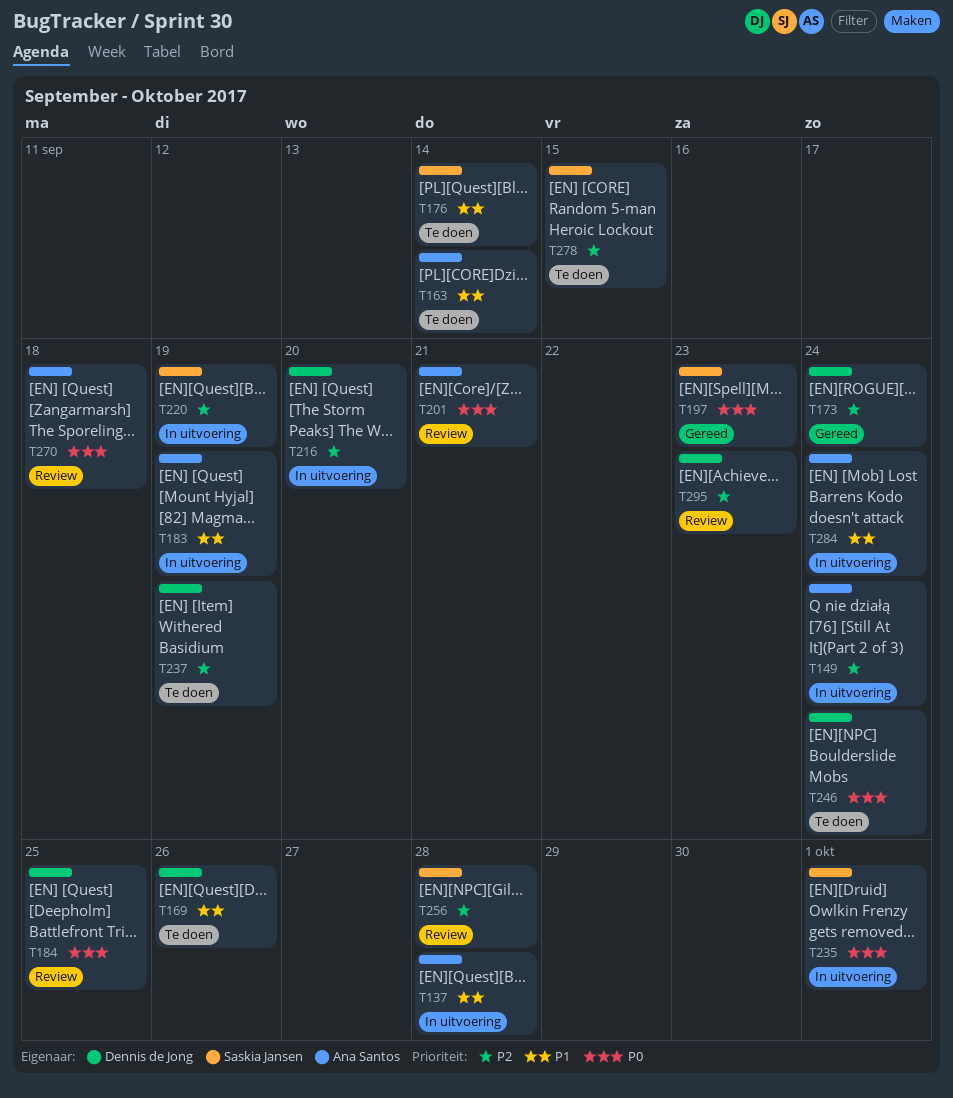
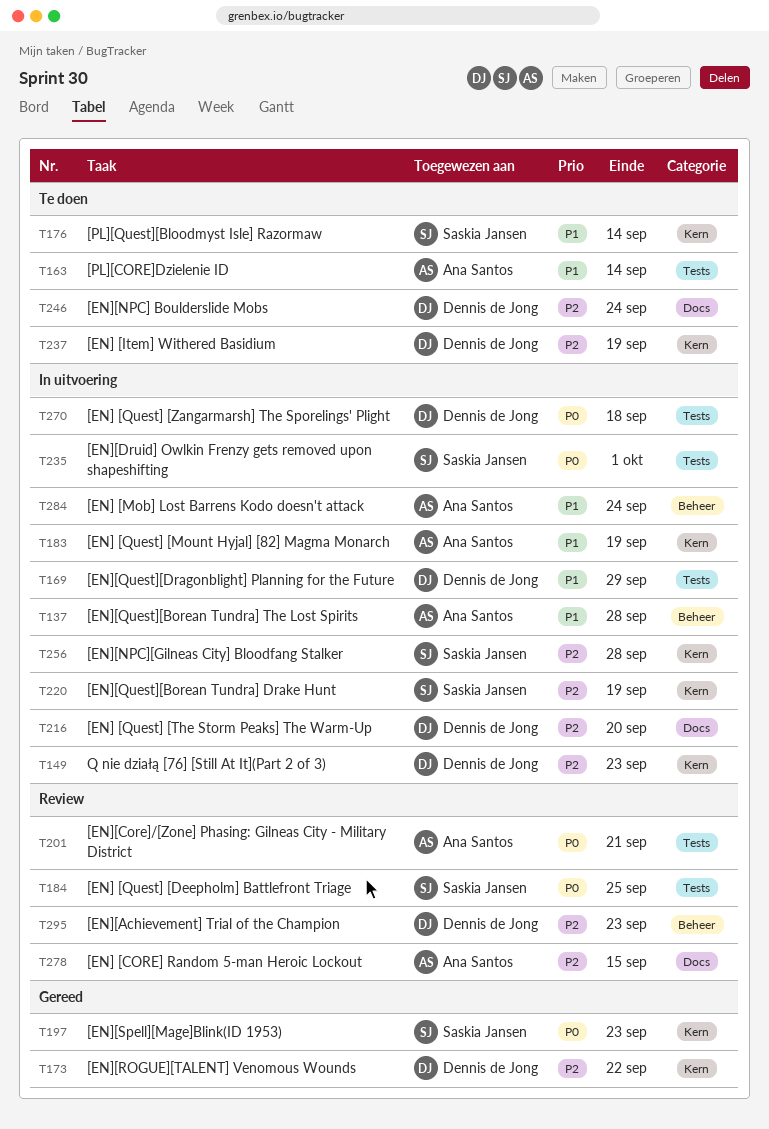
T149, owner: Ana Santos -> Dennis de Jong
T149, due: Sep 24 -> Sep 23
T169, status: Te doen -> In uitvoering
T169, due: Sep 26 -> Sep 29
T173, due: Sep 24 -> Sep 22
T184, owner: Dennis de Jong -> Saskia Jansen
T246, priority: P0 -> P2
T256, status: Review -> In uitvoering
T270, status: Review -> In uitvoering
T270, owner: Ana Santos -> Dennis de Jong
T278, status: Te doen -> Review
T278, owner: Saskia Jansen -> Ana Santos

